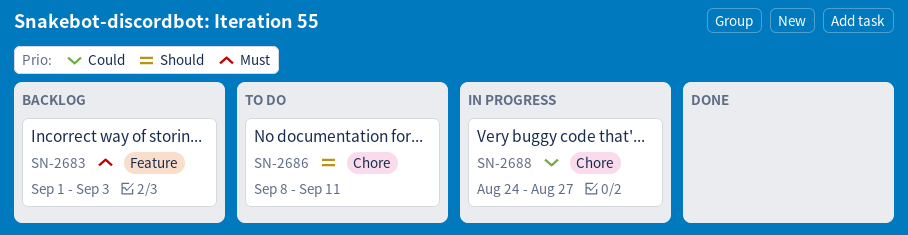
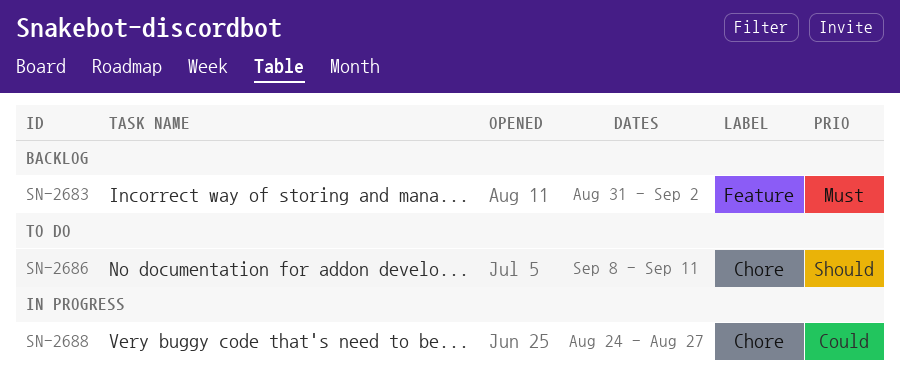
SN-2683, start: Sep 1 -> Aug 31
SN-2683, due: Sep 3 -> Sep 2

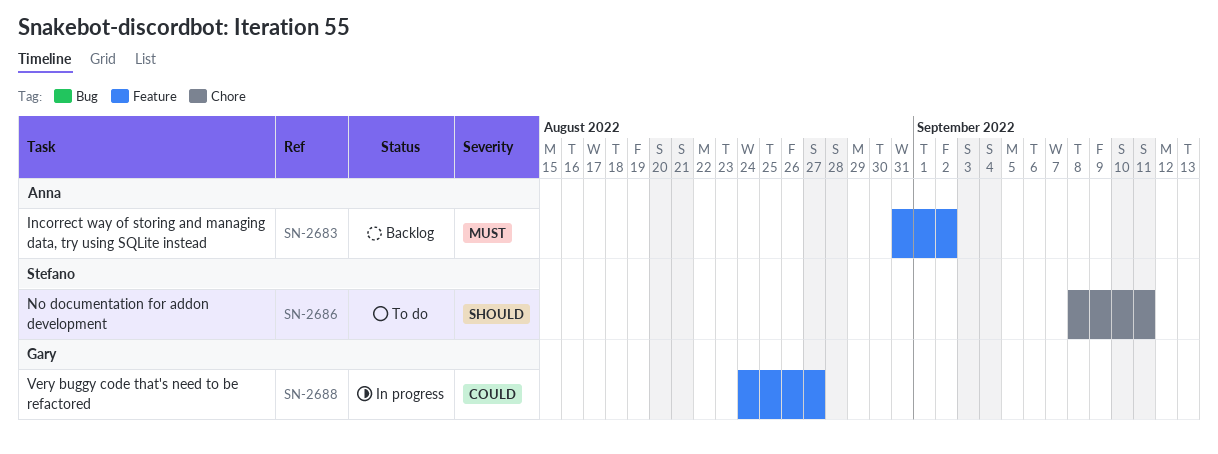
SN-2688, label: Chore -> Feature

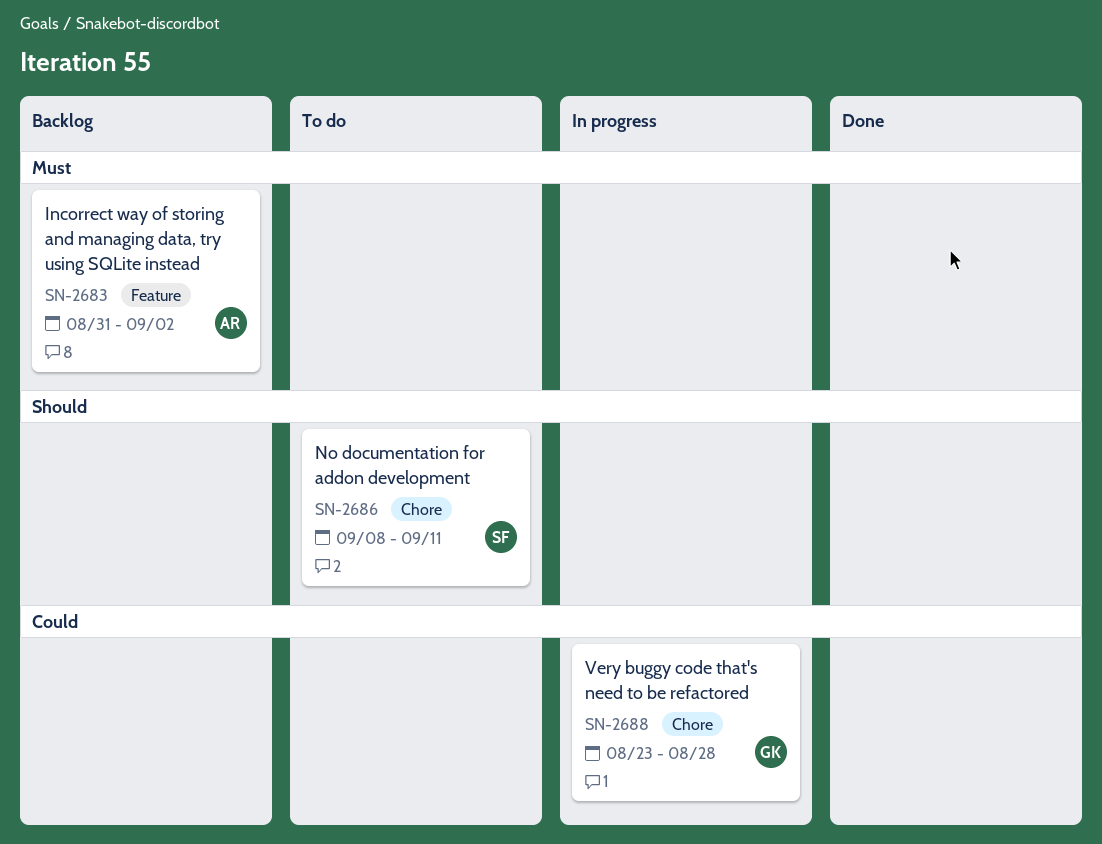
SN-2688, label: Feature -> Chore
SN-2688, start: Aug 24 -> Aug 23
SN-2688, due: Aug 27 -> Aug 28

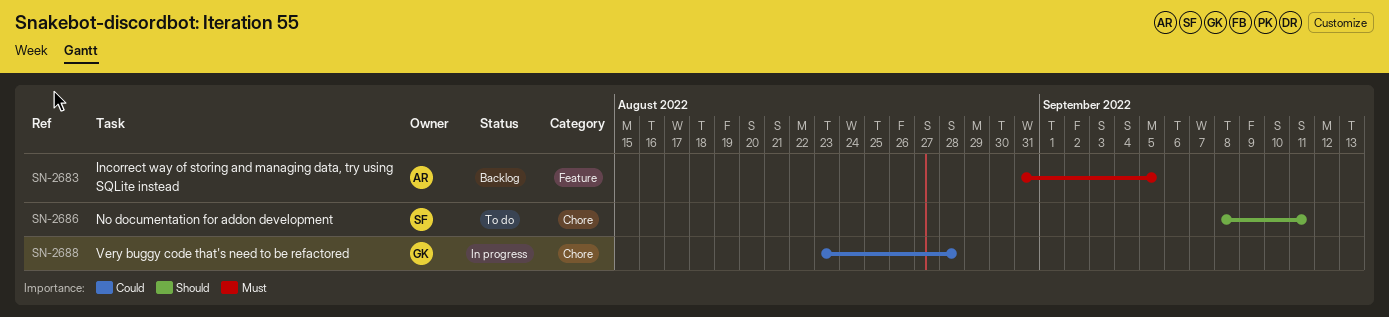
SN-2683, due: Sep 2 -> Sep 5

